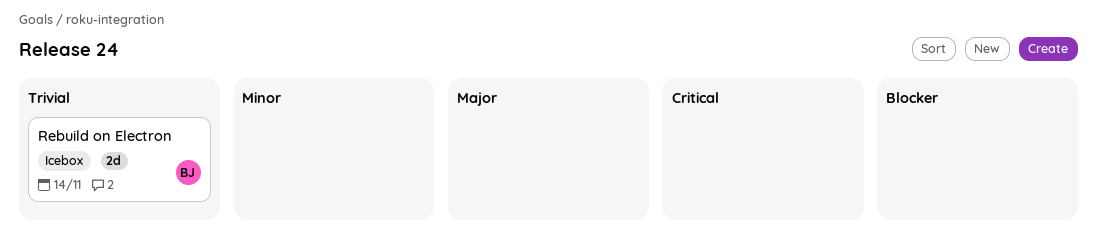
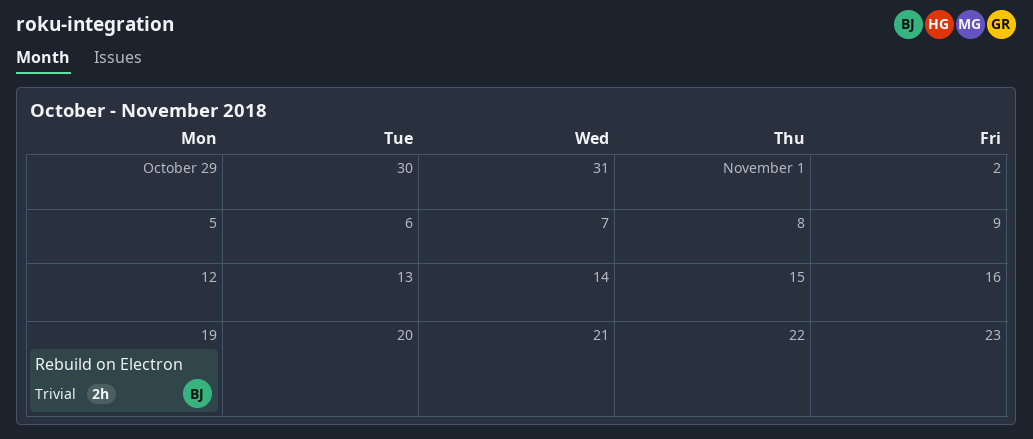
Rebuild on Electron, estimate: 2d -> 2h
Rebuild on Electron, due: Nov 14 -> Nov 19

